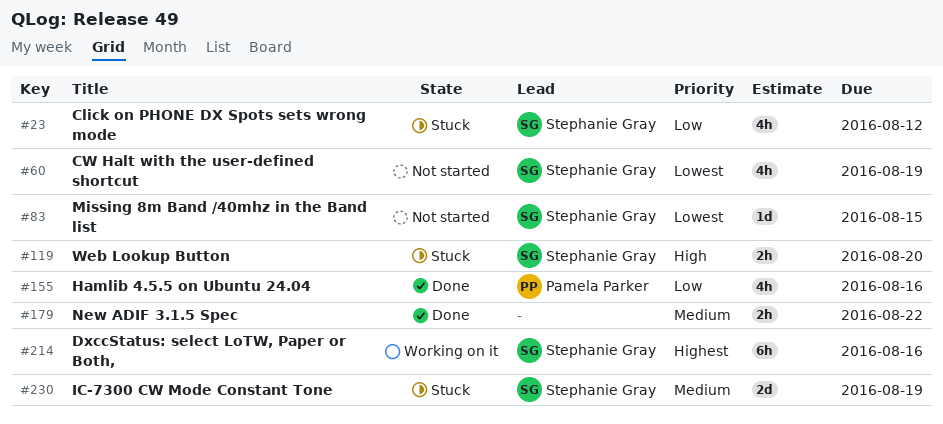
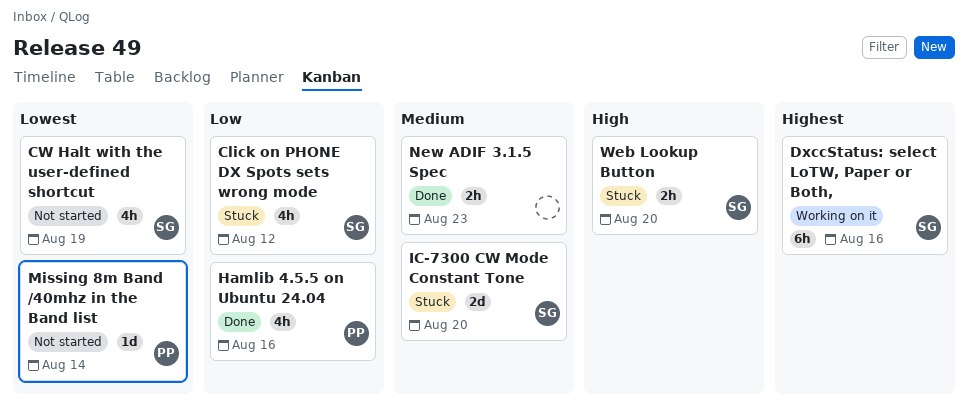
IC-7300 CW Mode Constant Tone, due: Aug 19 -> Aug 20
Missing 8m Band /40mhz in the Band list, owner: Stephanie Gray -> Pamela Parker
Missing 8m Band /40mhz in the Band list, due: Aug 15 -> Aug 14
New ADIF 3.1.5 Spec, due: Aug 22 -> Aug 23

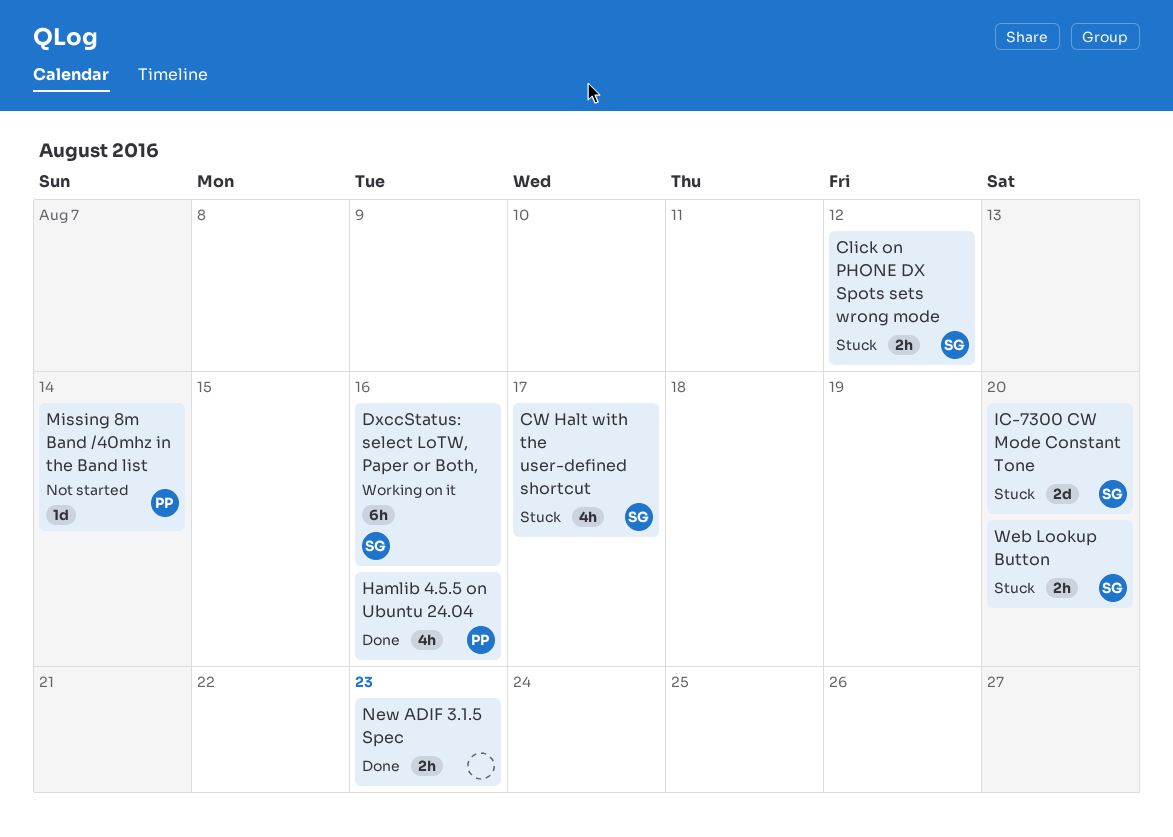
Click on PHONE DX Spots sets wrong mode, estimate: 4h -> 2h
CW Halt with the user-defined shortcut, status: Not started -> Stuck
CW Halt with the user-defined shortcut, due: Aug 19 -> Aug 17

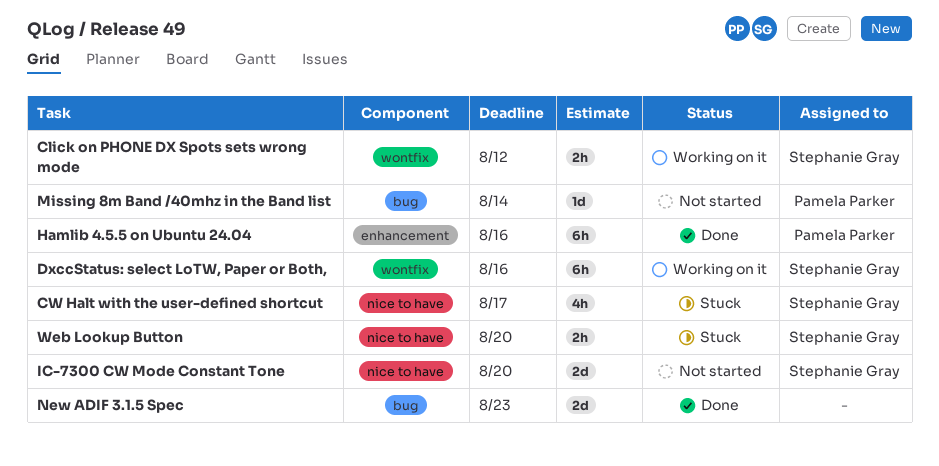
Click on PHONE DX Spots sets wrong mode, status: Stuck -> Working on it
Hamlib 4.5.5 on Ubuntu 24.04, estimate: 4h -> 6h
IC-7300 CW Mode Constant Tone, status: Stuck -> Not started
New ADIF 3.1.5 Spec, estimate: 2h -> 2d

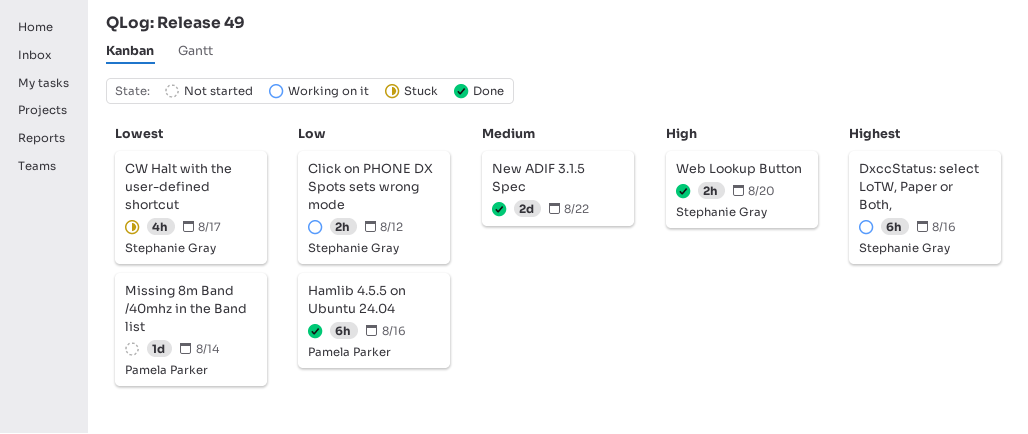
IC-7300 CW Mode Constant Tone: present -> none
New ADIF 3.1.5 Spec, due: Aug 23 -> Aug 22
Web Lookup Button, status: Stuck -> Done

